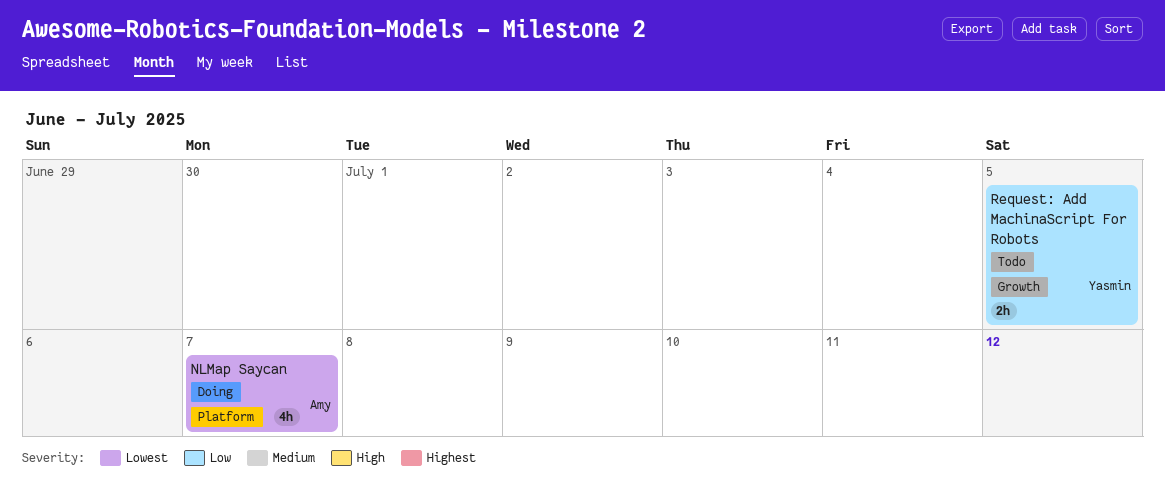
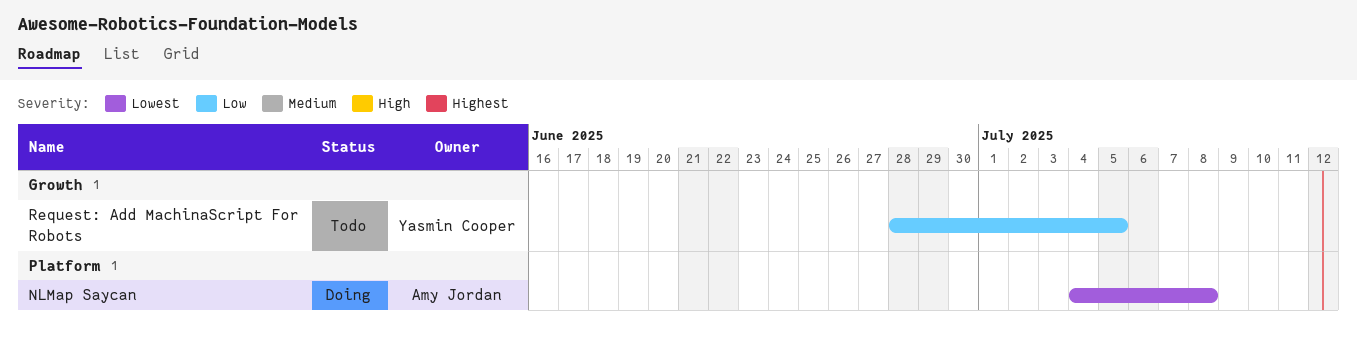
NLMap Saycan, due: Jul 7 -> Jul 8

